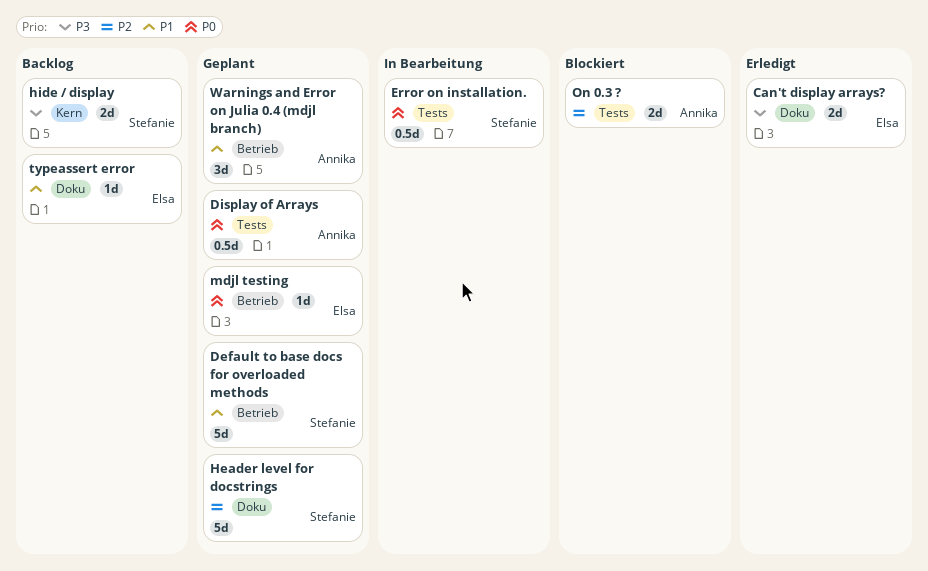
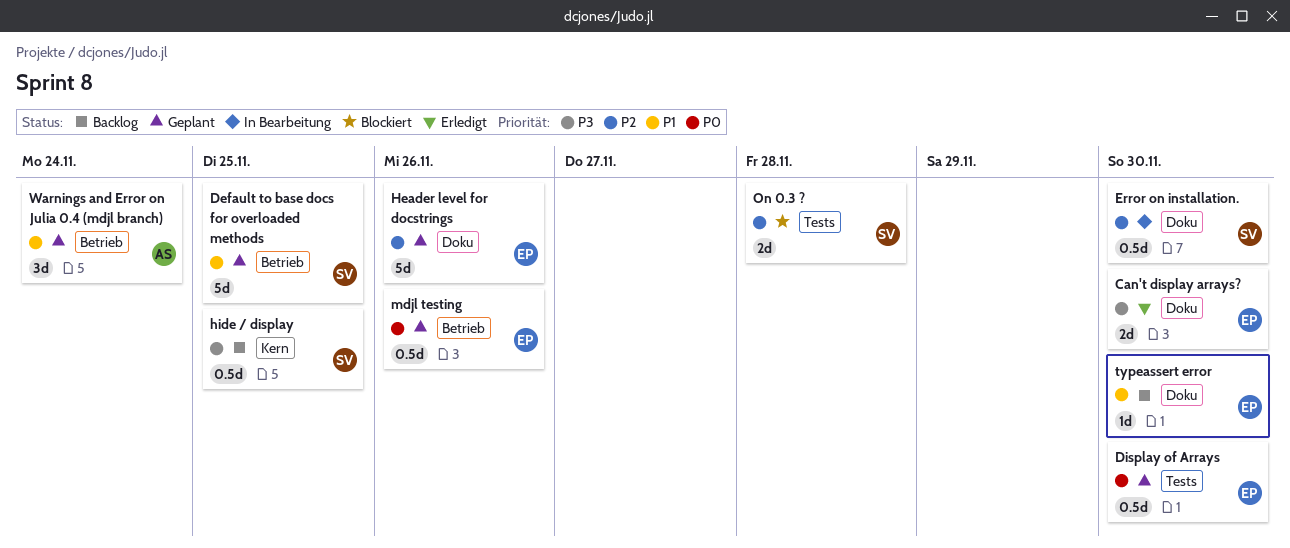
Display of Arrays, owner: Annika -> Elsa
Error on installation., priority: P0 -> P2
Error on installation., label: Tests -> Doku
Header level for docstrings, owner: Stefanie -> Elsa
hide / display, estimate: 2d -> 0.5d
mdjl testing, estimate: 1d -> 0.5d
On 0.3 ?, owner: Annika -> Stefanie

